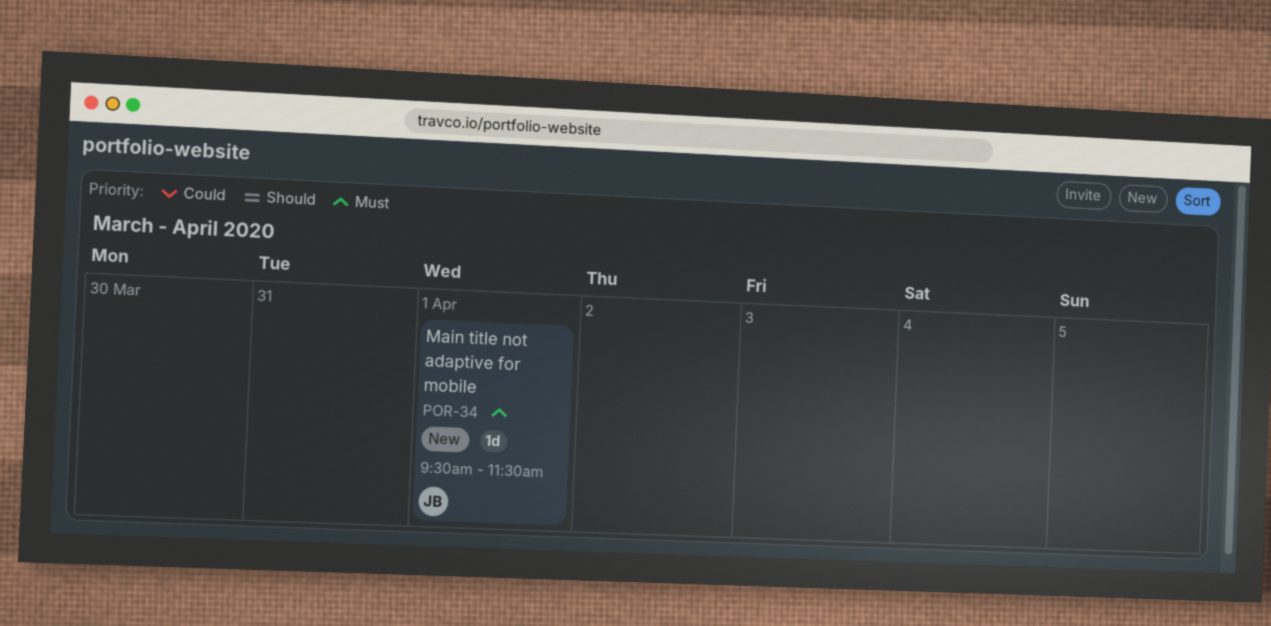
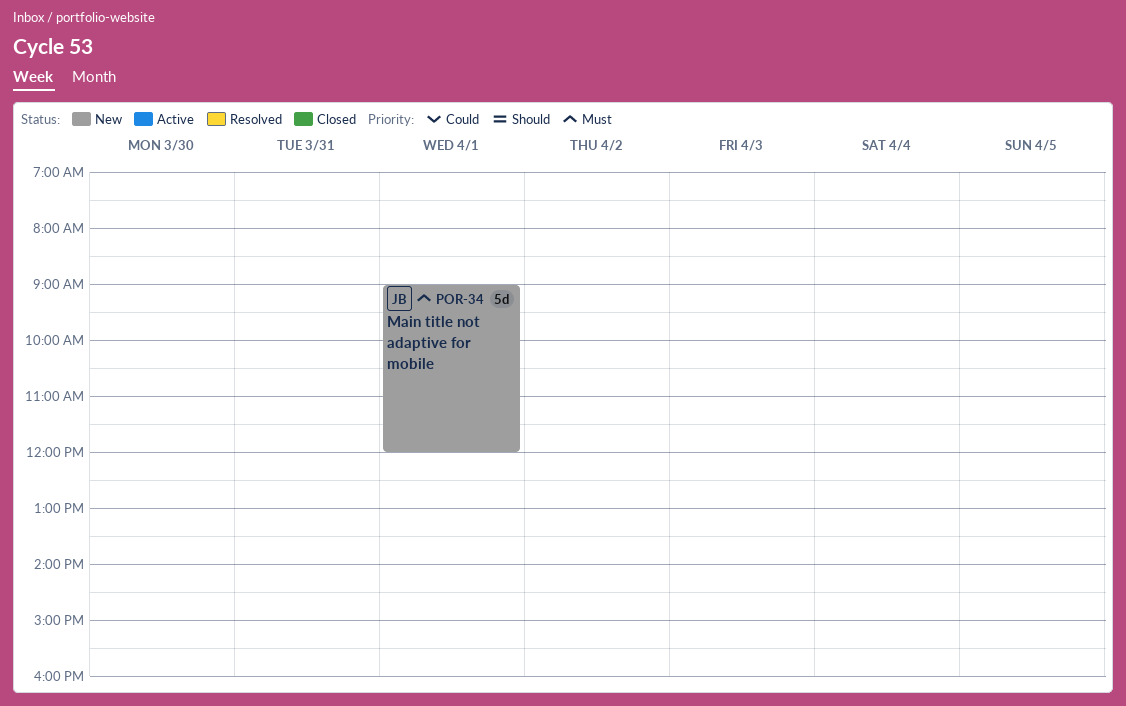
POR-34, estimate: 1d -> 5d
POR-34, begins: 09:30 -> 09:00
POR-34, ends: 11:30 -> 12:00

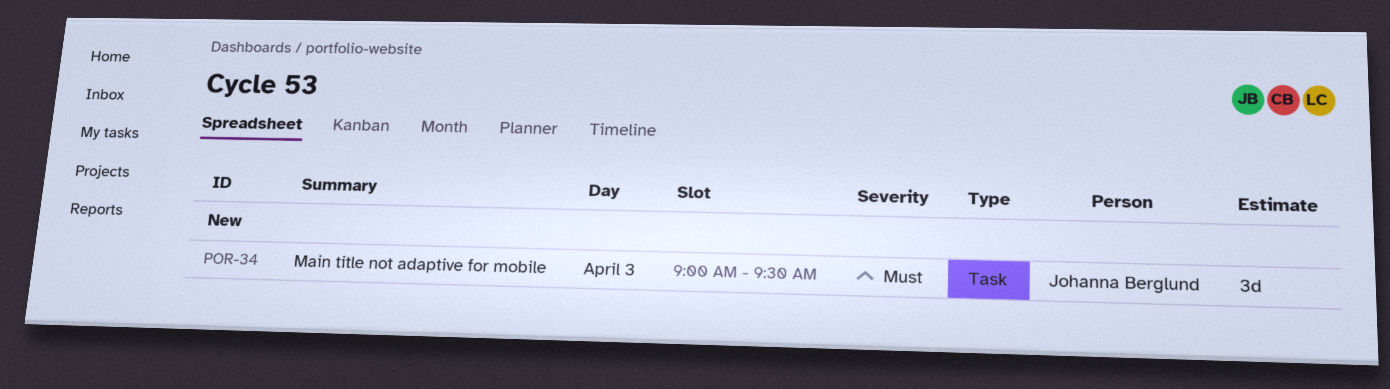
POR-34, estimate: 5d -> 3d
POR-34, day: Apr 1 -> Apr 3
POR-34, ends: 12:00 -> 09:30

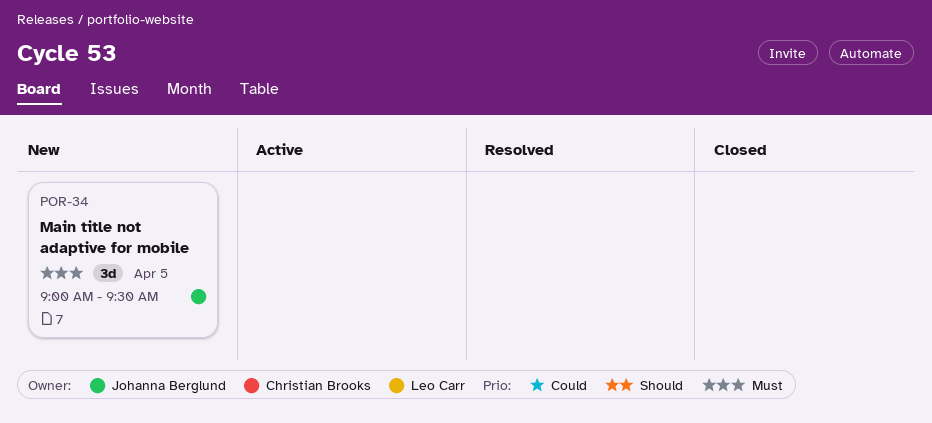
POR-34, day: Apr 3 -> Apr 5

